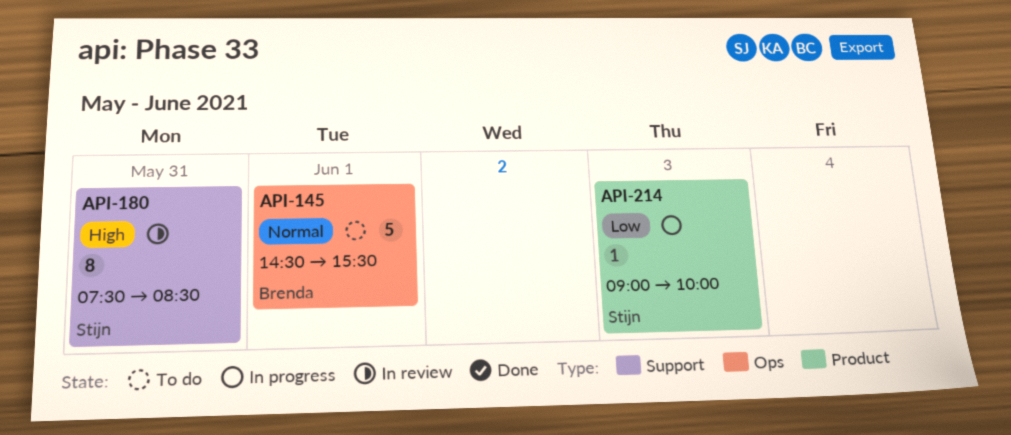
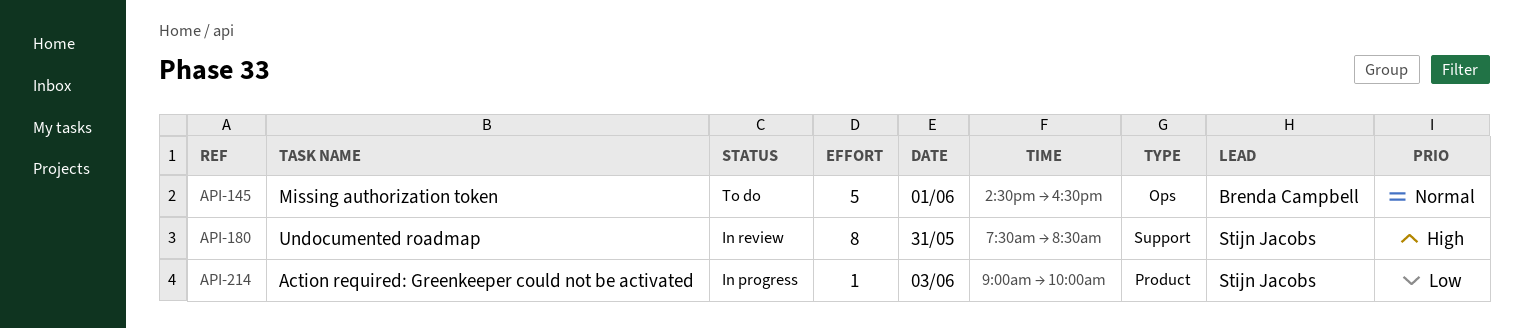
API-145, ends: 15:30 -> 16:30

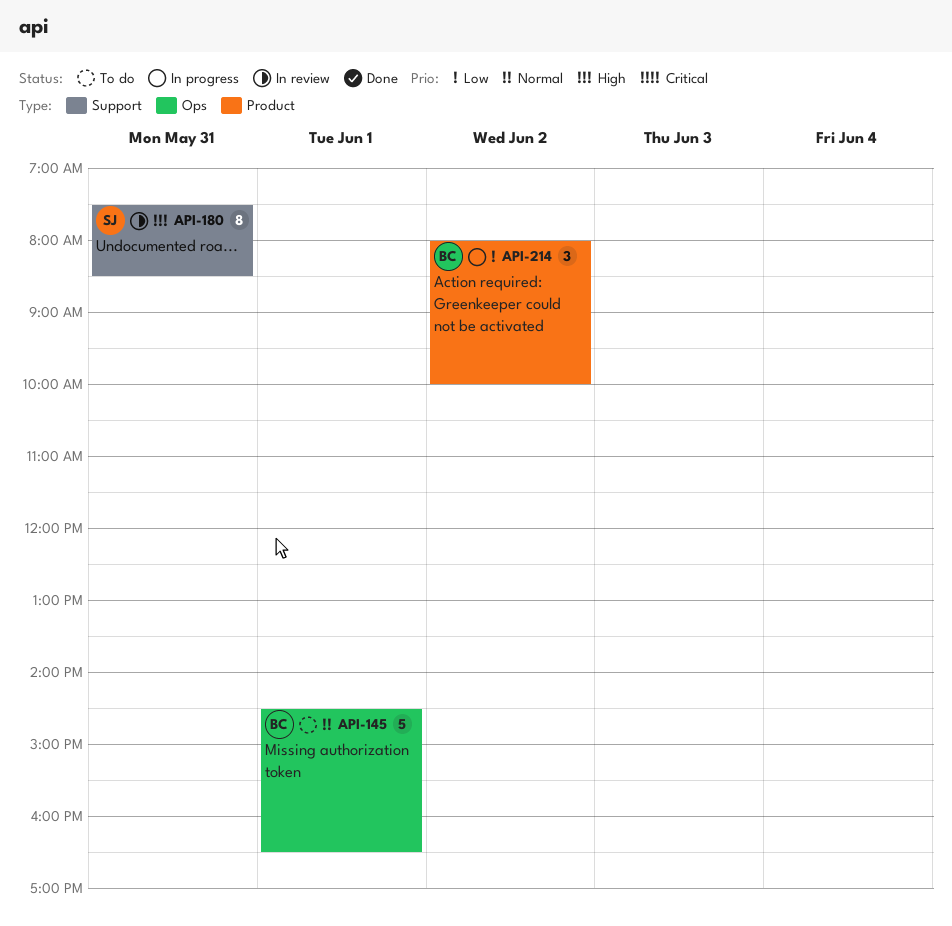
API-214, owner: Stijn Jacobs -> Brenda Campbell
API-214, estimate: 1 -> 3
API-214, day: Jun 3 -> Jun 2
API-214, begins: 09:00 -> 08:00

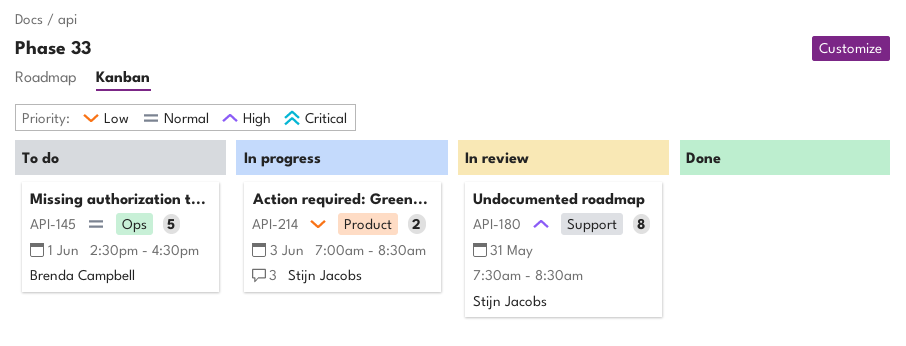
API-214, owner: Brenda Campbell -> Stijn Jacobs
API-214, estimate: 3 -> 2
API-214, day: Jun 2 -> Jun 3
API-214, begins: 08:00 -> 07:00
API-214, ends: 10:00 -> 08:30

